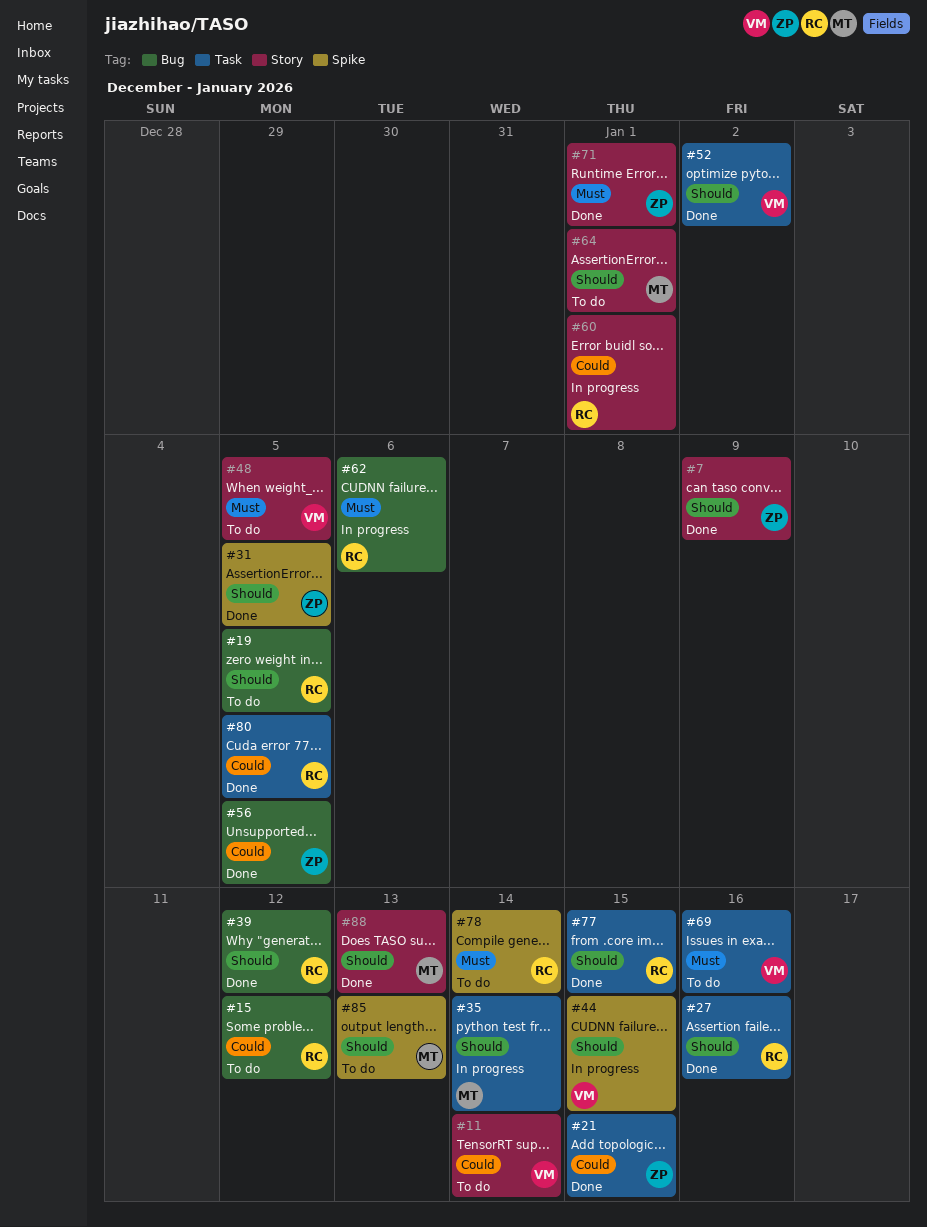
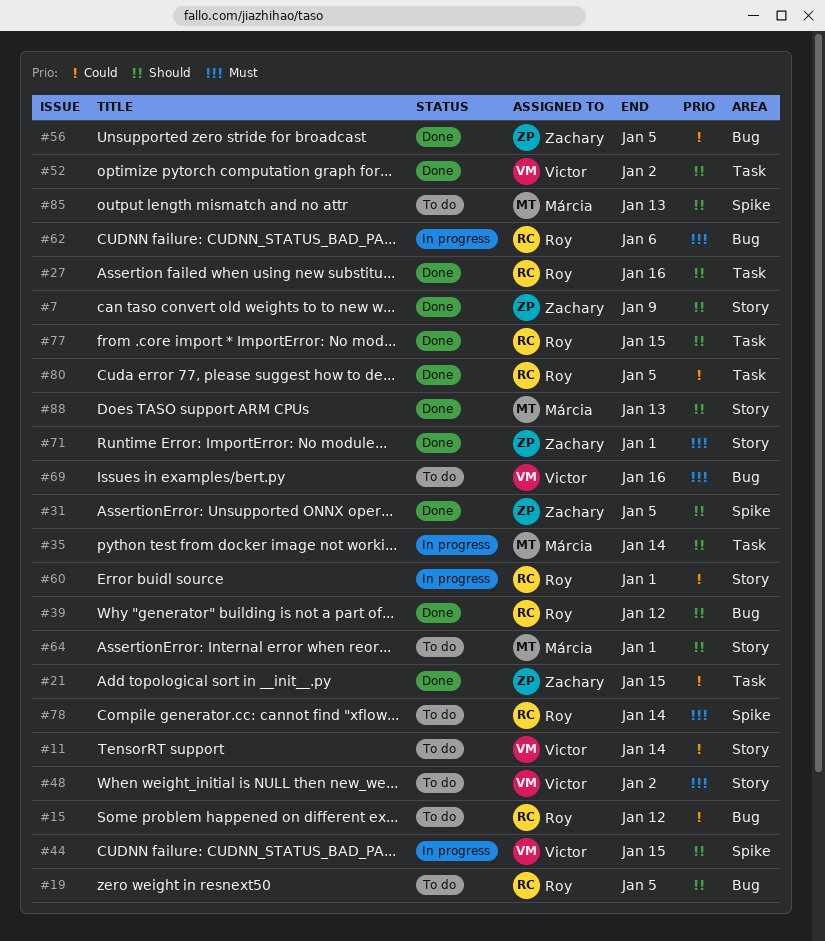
#48, due: Jan 5 -> Jan 2
#69, label: Task -> Bug

